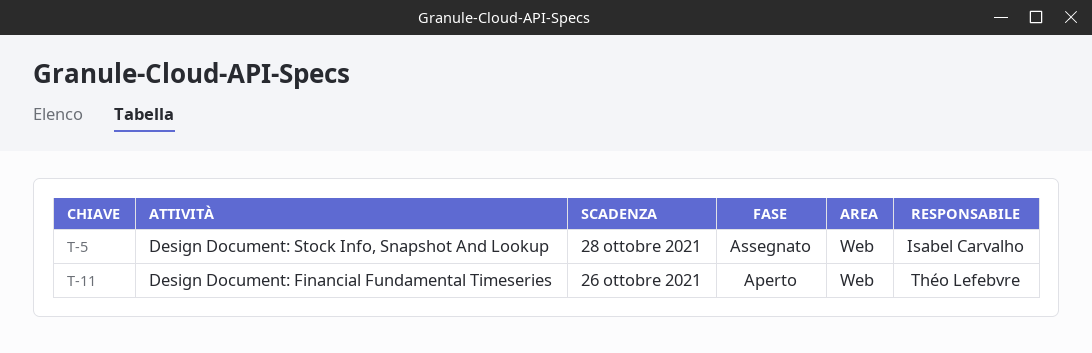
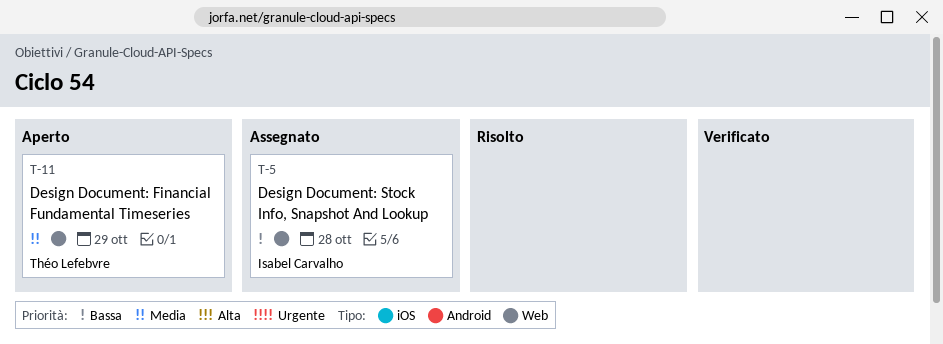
T-11, due: Oct 26 -> Oct 29

